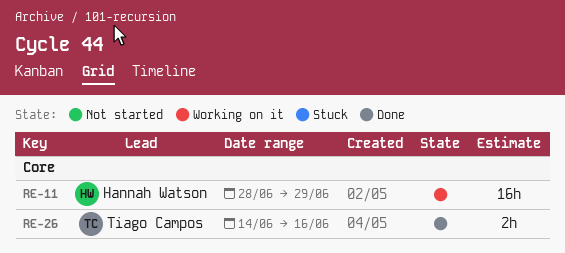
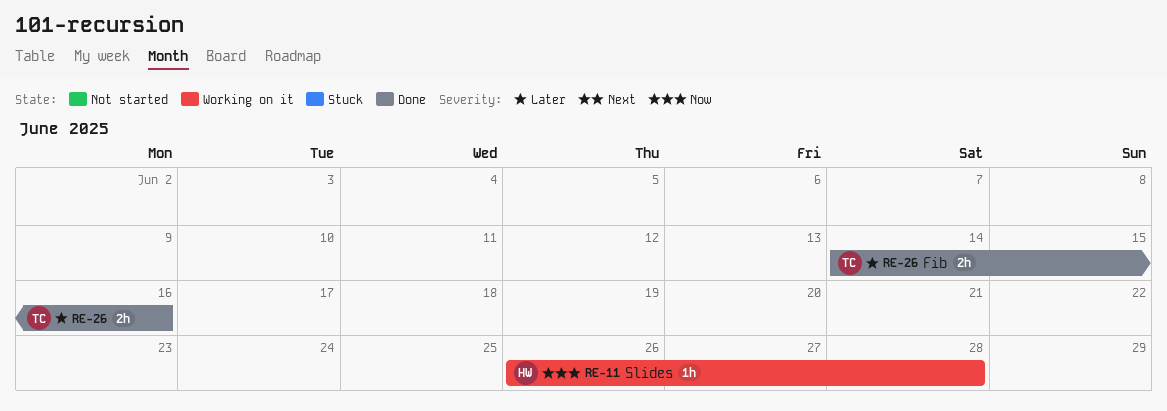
RE-11, estimate: 16h -> 1h
RE-11, start: Jun 28 -> Jun 26
RE-11, due: Jun 29 -> Jun 28

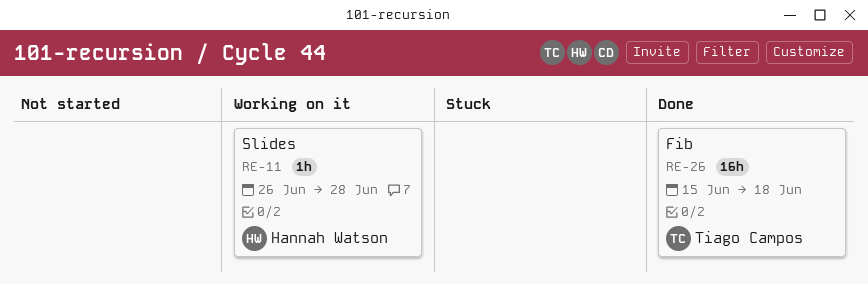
RE-26, estimate: 2h -> 16h
RE-26, start: Jun 14 -> Jun 15
RE-26, due: Jun 16 -> Jun 18

